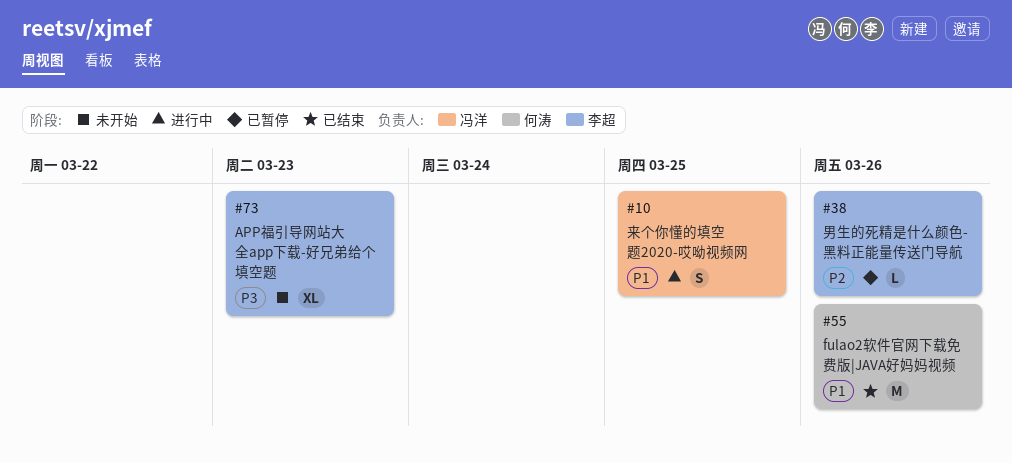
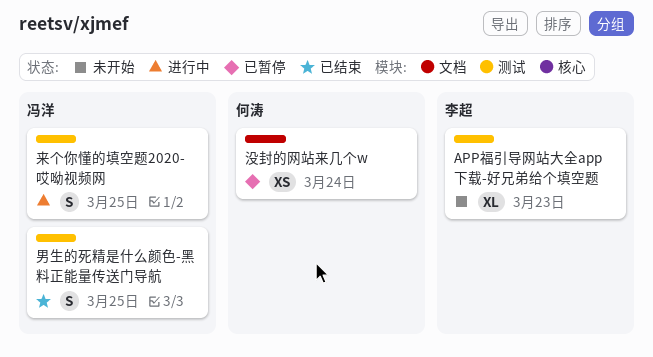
fulao2软件官网下载免费版|JAVA好妈妈视频: present -> none
没封的网站来几个w: none -> present
男生的死精是什么颜色-黑料正能量传送门导航, status: 已暂停 -> 已结束
男生的死精是什么颜色-黑料正能量传送门导航, owner: 李超 -> 冯洋
男生的死精是什么颜色-黑料正能量传送门导航, estimate: L -> S
男生的死精是什么颜色-黑料正能量传送门导航, due: Mar 26 -> Mar 25

